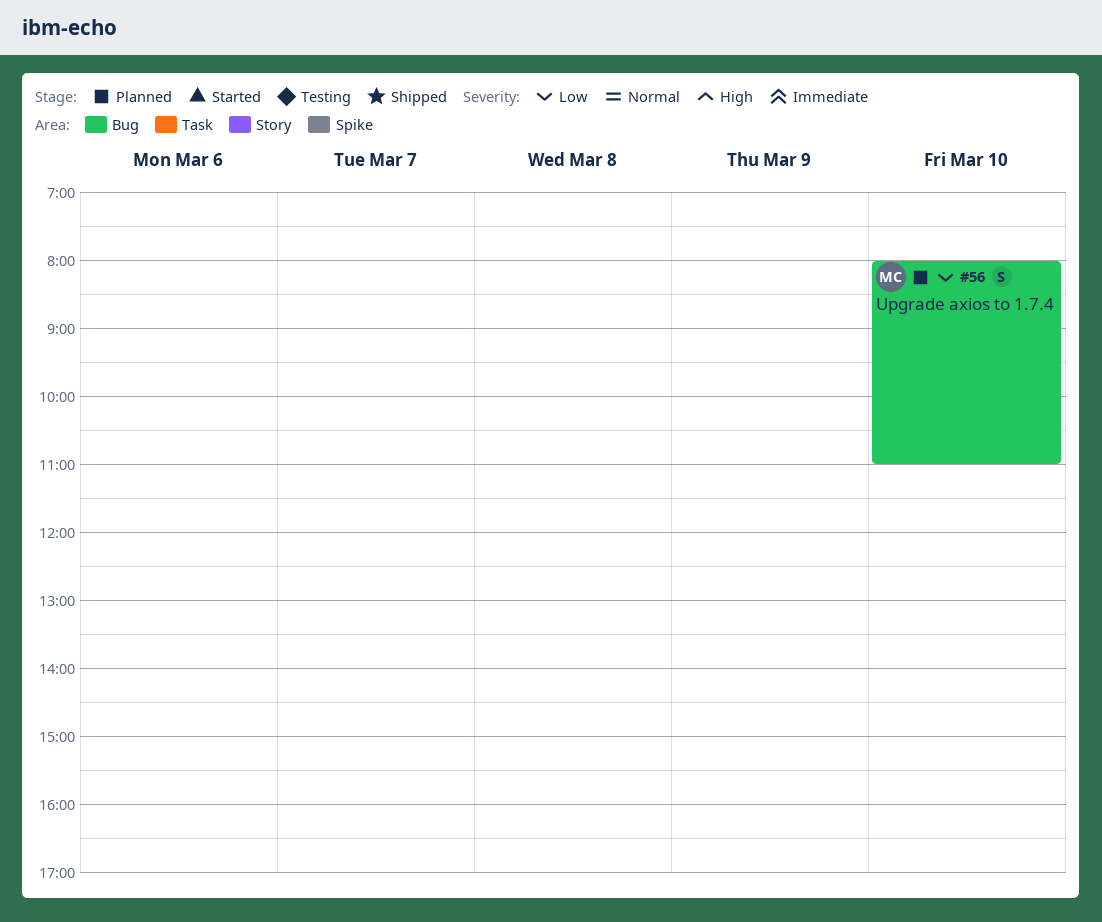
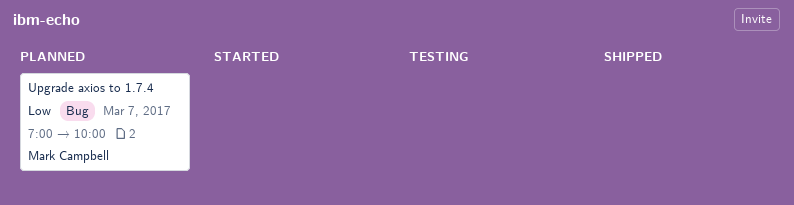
Upgrade axios to 1.7.4, day: Mar 10 -> Mar 7
Upgrade axios to 1.7.4, begins: 08:00 -> 07:00
Upgrade axios to 1.7.4, ends: 11:00 -> 10:00

